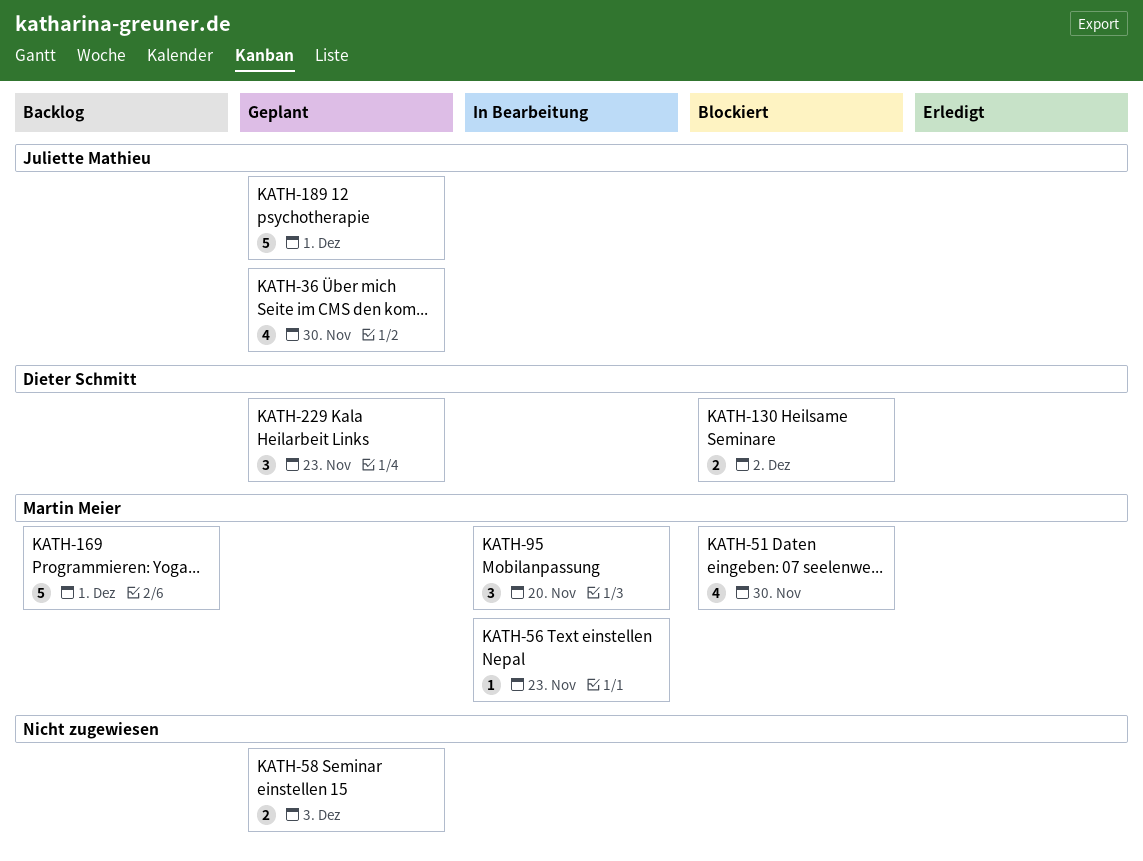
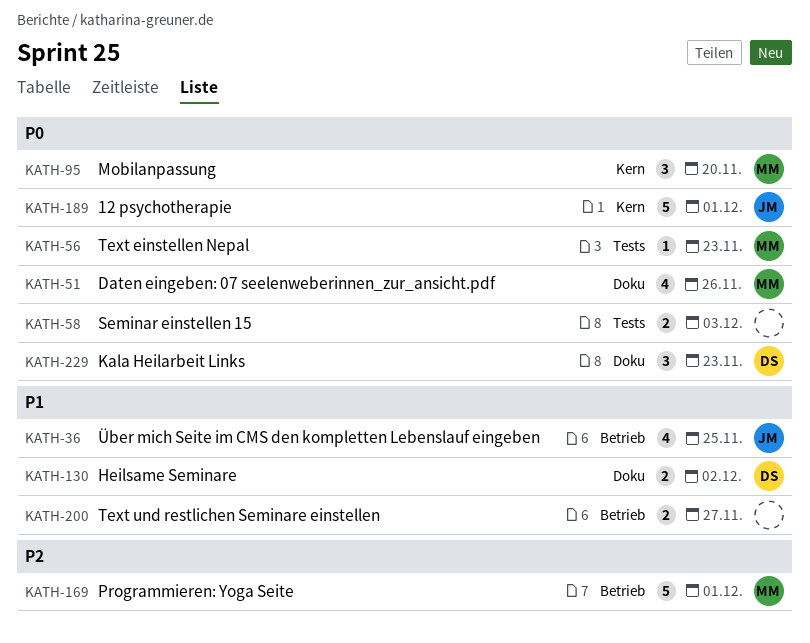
KATH-36, due: Nov 30 -> Nov 25
KATH-51, due: Nov 30 -> Nov 26
KATH-200: none -> present

